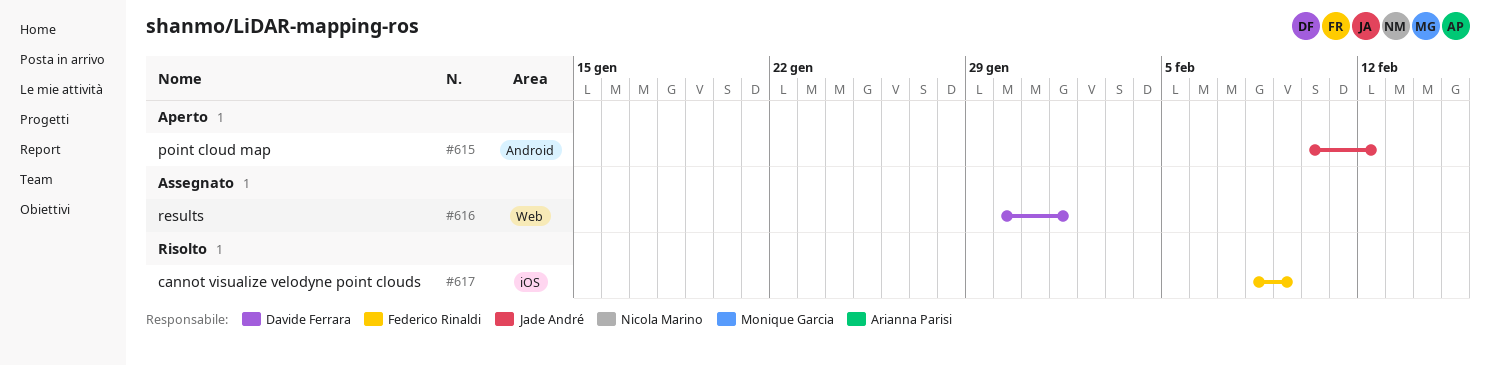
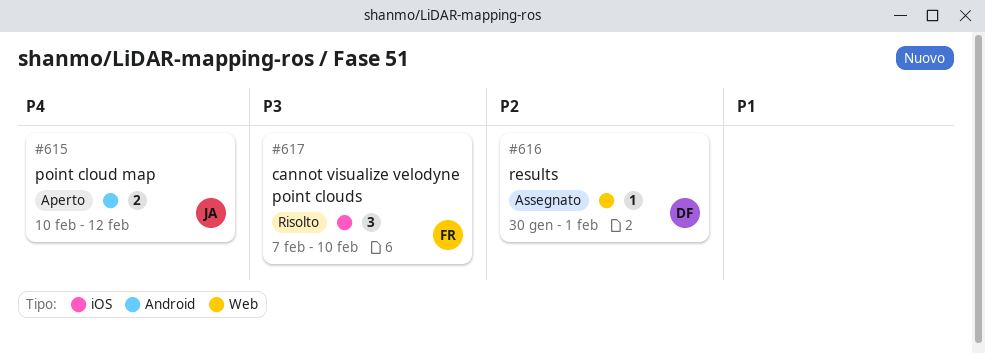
#617, start: Feb 8 -> Feb 7
#617, due: Feb 9 -> Feb 10

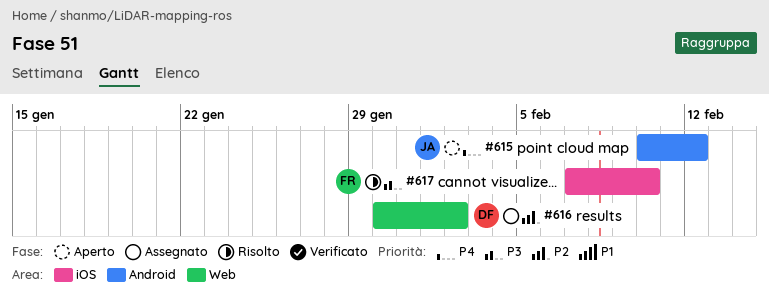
#616, due: Feb 1 -> Feb 2

